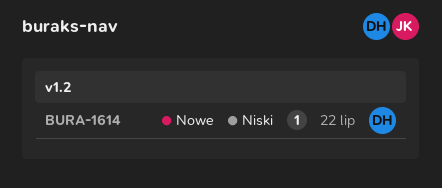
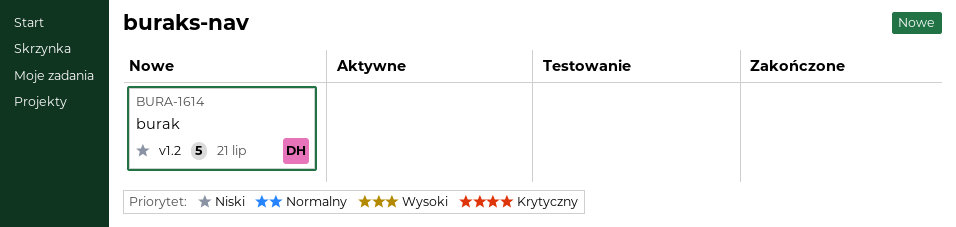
BURA-1614, estimate: 1 -> 5
BURA-1614, due: Jul 22 -> Jul 21

